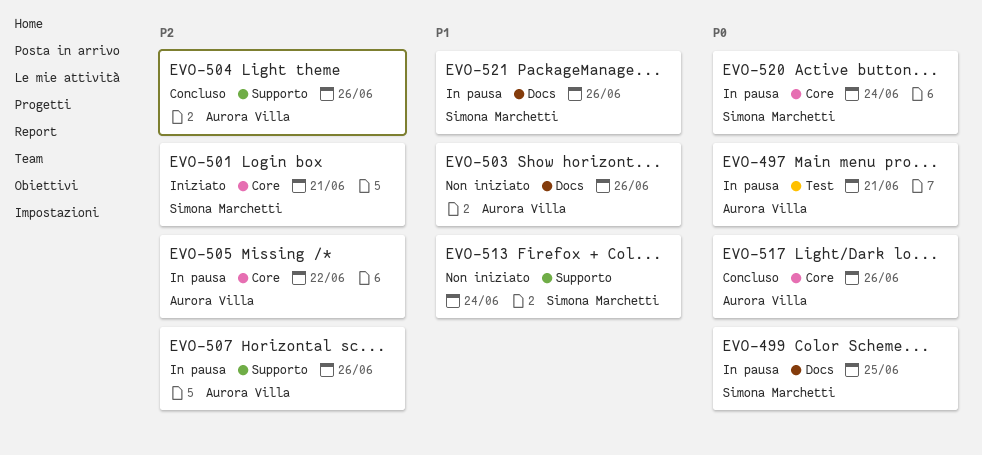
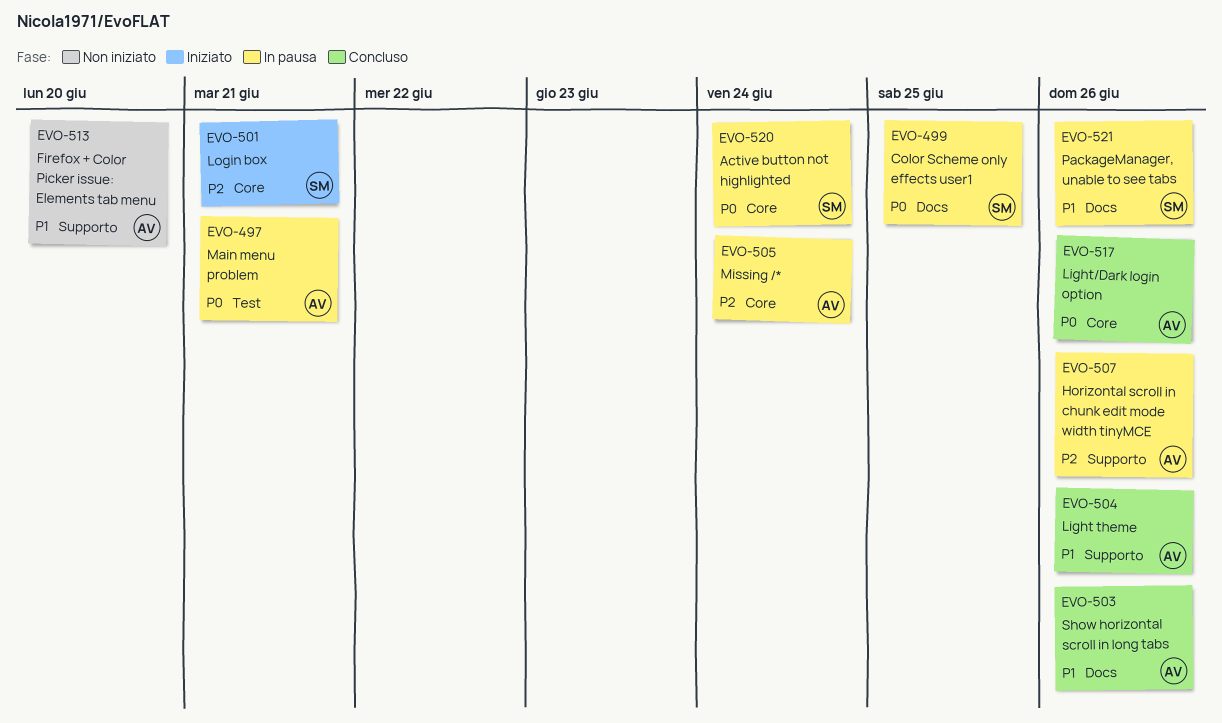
EVO-503, status: Non iniziato -> Concluso
EVO-504, priority: P2 -> P1
EVO-505, due: Jun 22 -> Jun 24
EVO-513, owner: Simona Marchetti -> Aurora Villa
EVO-513, due: Jun 24 -> Jun 20

